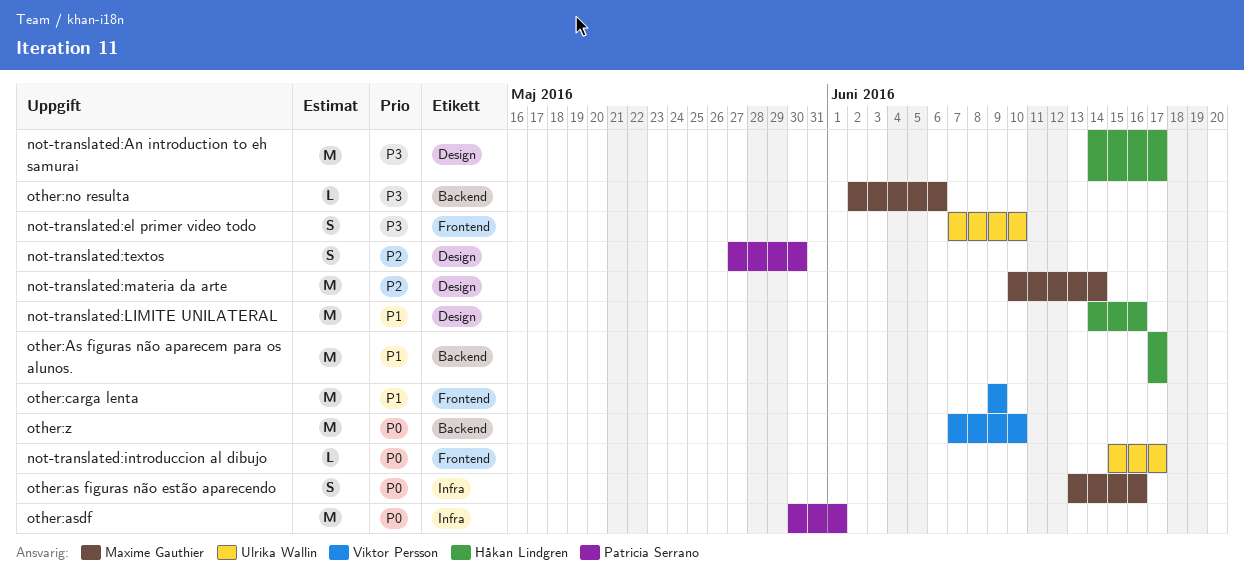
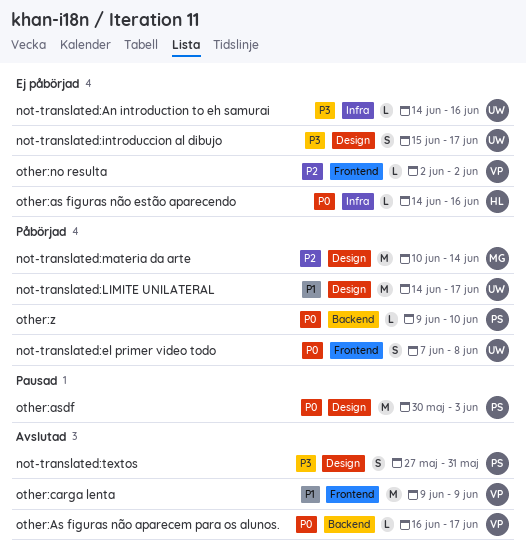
not-translated:An introduction to eh samurai, owner: Håkan Lindgren -> Ulrika Wallin
not-translated:An introduction to eh samurai, label: Design -> Infra
not-translated:An introduction to eh samurai, estimate: M -> L
not-translated:An introduction to eh samurai, due: Jun 17 -> Jun 16
not-translated:el primer video todo, priority: P3 -> P0
not-translated:el primer video todo, due: Jun 10 -> Jun 8
not-translated:introduccion al dibujo, priority: P0 -> P3
not-translated:introduccion al dibujo, label: Frontend -> Design
not-translated:introduccion al dibujo, estimate: L -> S
not-translated:LIMITE UNILATERAL, owner: Håkan Lindgren -> Ulrika Wallin
not-translated:LIMITE UNILATERAL, due: Jun 16 -> Jun 17
not-translated:textos, priority: P2 -> P3
not-translated:textos, due: May 30 -> May 31
other:As figuras não aparecem para os alunos., owner: Håkan Lindgren -> Viktor Persson
other:As figuras não aparecem para os alunos., priority: P1 -> P0
other:As figuras não aparecem para os alunos., estimate: M -> L
other:As figuras não aparecem para os alunos., start: Jun 17 -> Jun 16
other:as figuras não estão aparecendo, owner: Maxime Gauthier -> Håkan Lindgren
other:as figuras não estão aparecendo, estimate: S -> L
other:as figuras não estão aparecendo, start: Jun 13 -> Jun 14
other:asdf, label: Infra -> Design
other:asdf, due: Jun 1 -> Jun 3
other:no resulta, owner: Maxime Gauthier -> Viktor Persson
other:no resulta, priority: P3 -> P2
other:no resulta, label: Backend -> Frontend
other:no resulta, due: Jun 6 -> Jun 2
other:z, owner: Viktor Persson -> Patricia Serrano
other:z, estimate: M -> L
other:z, start: Jun 7 -> Jun 9

